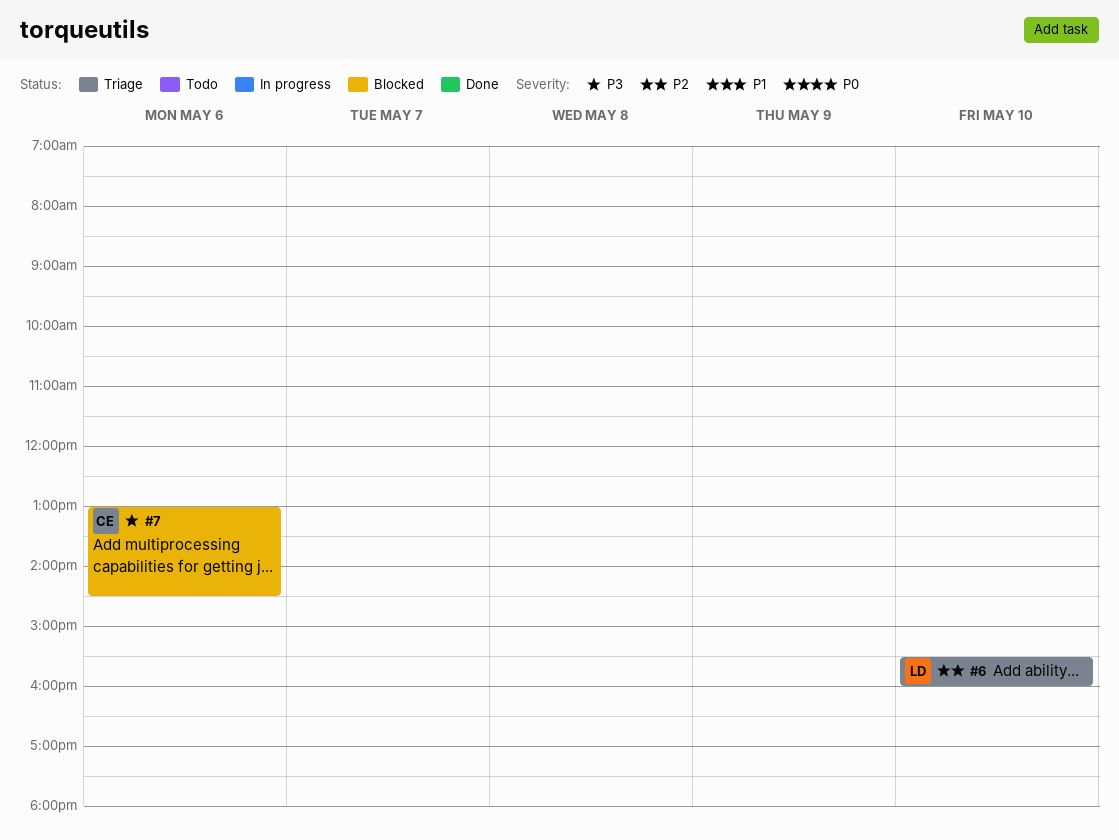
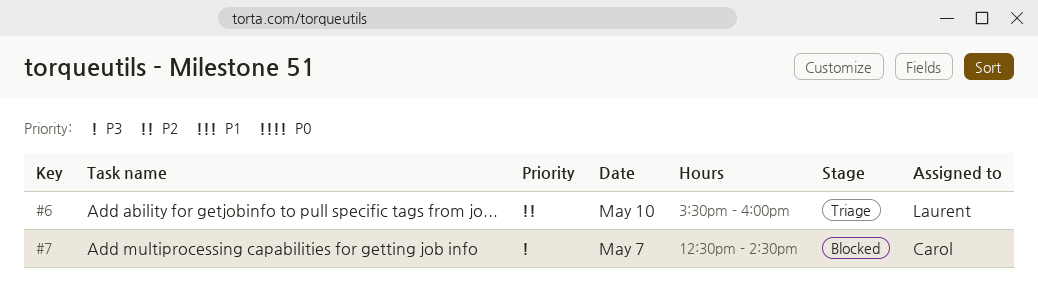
#7, day: May 6 -> May 7
#7, begins: 13:00 -> 12:30

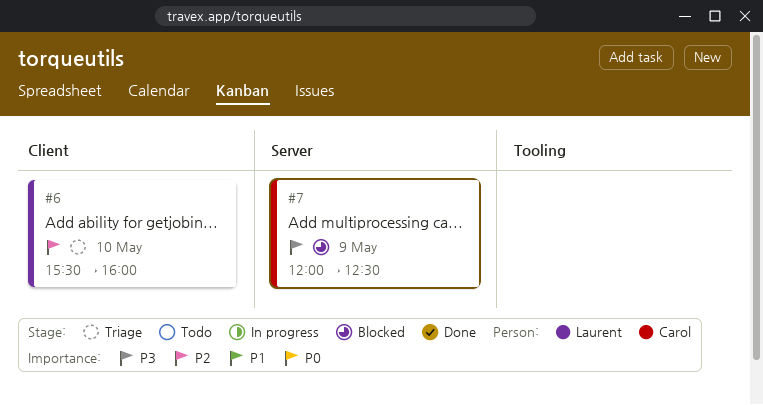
#7, day: May 7 -> May 9
#7, begins: 12:30 -> 12:00
#7, ends: 14:30 -> 12:30

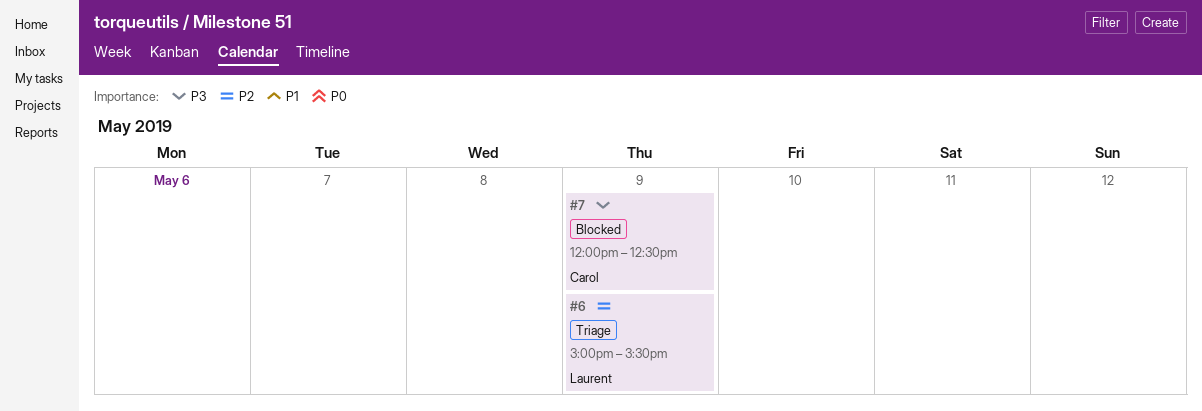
#6, day: May 10 -> May 9
#6, begins: 15:30 -> 15:00
#6, ends: 16:00 -> 15:30

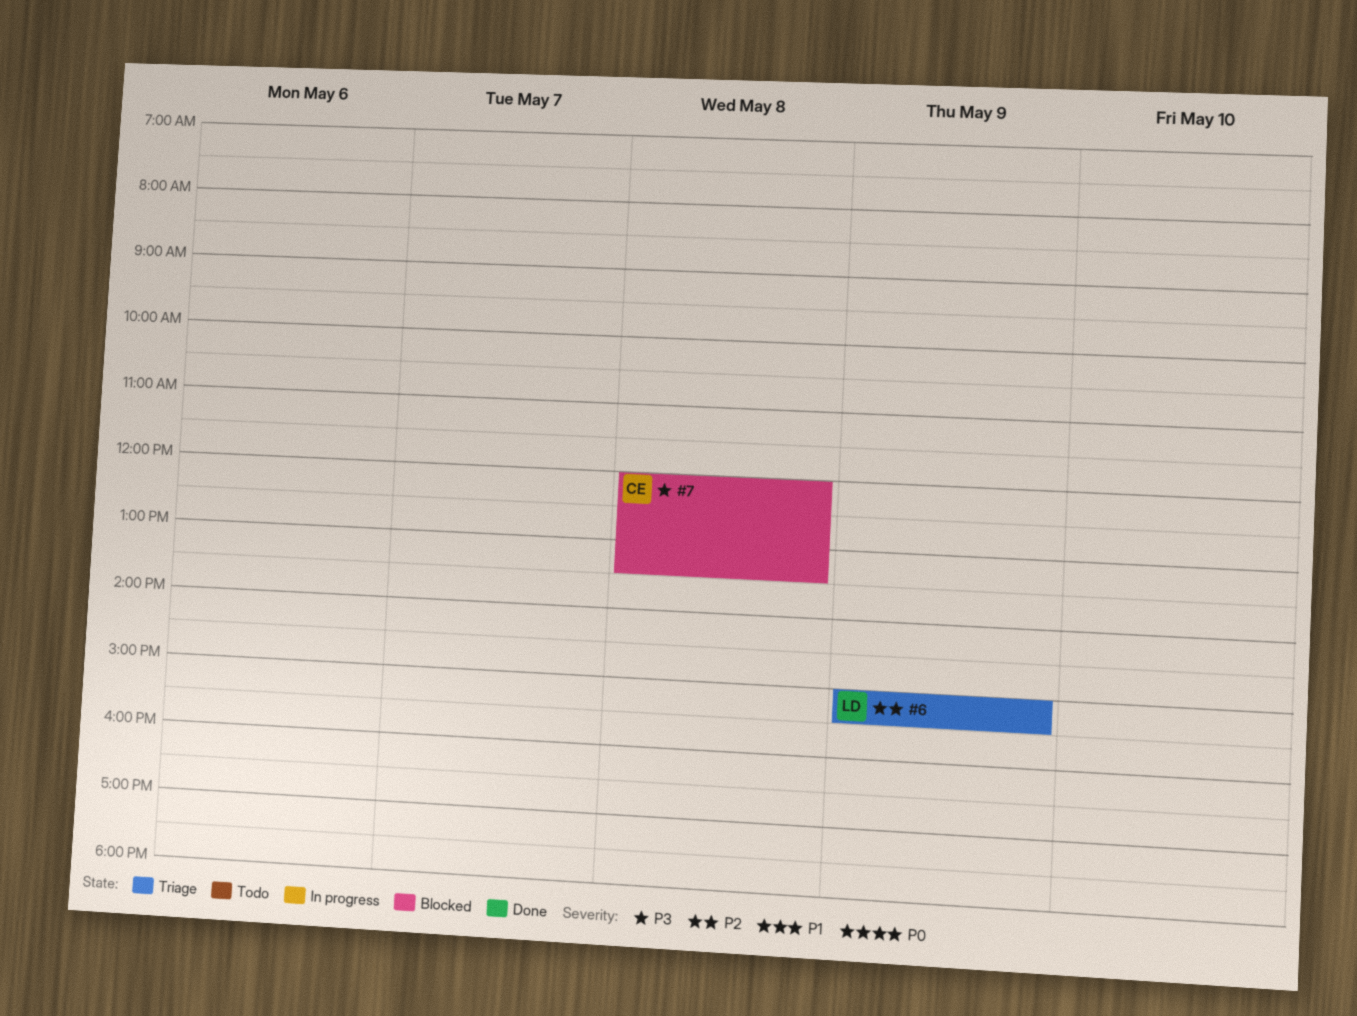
#7, day: May 9 -> May 8
#7, ends: 12:30 -> 13:30

